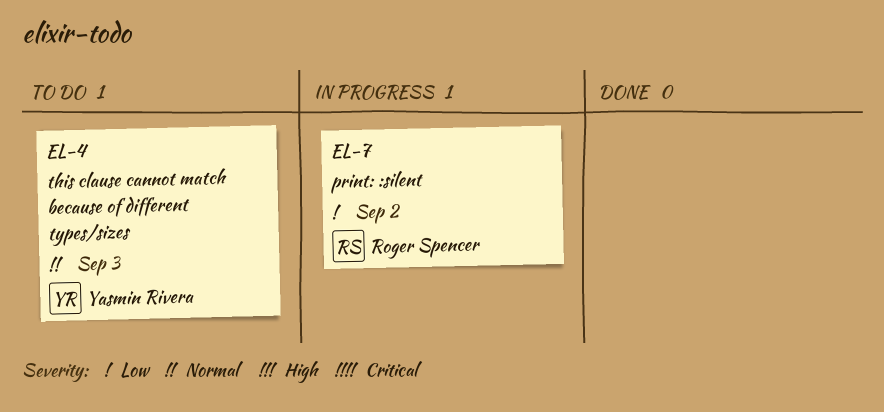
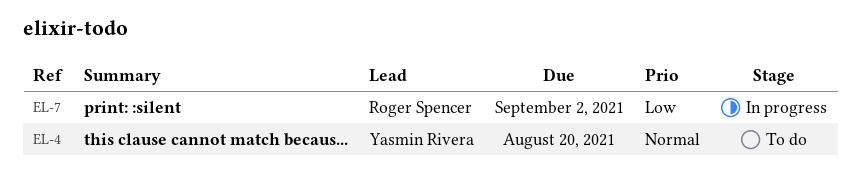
EL-4, due: Sep 3 -> Aug 20

